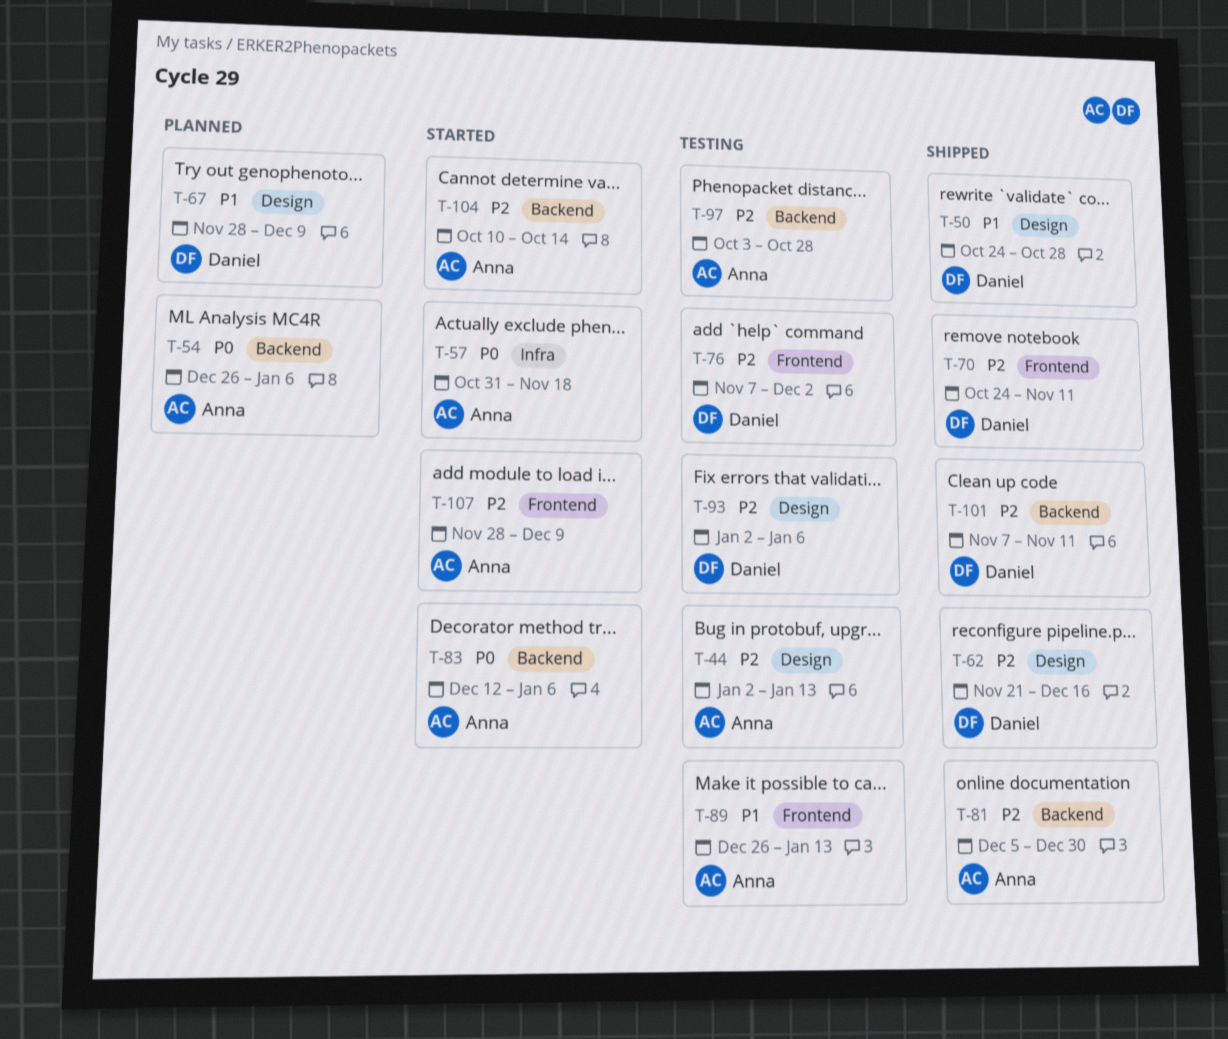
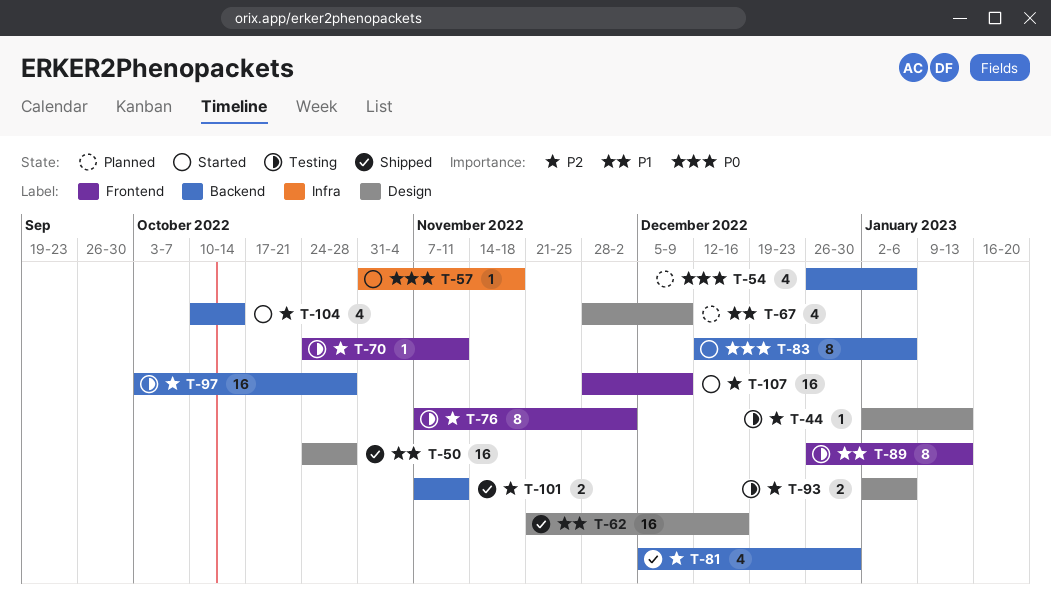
T-62, priority: P2 -> P1
T-70, status: Shipped -> Testing

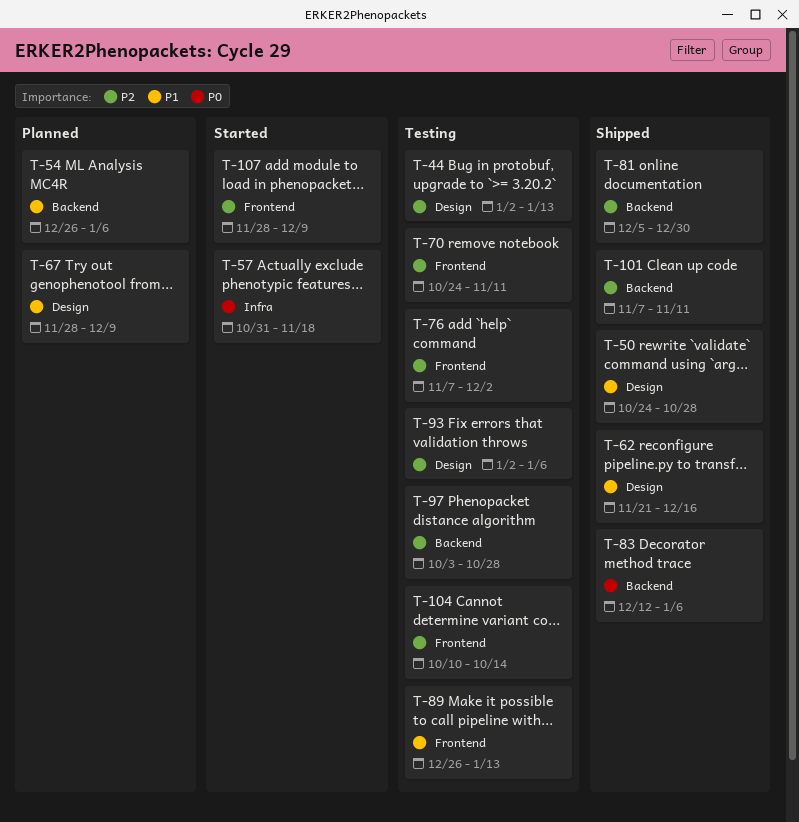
T-54, priority: P0 -> P1
T-83, status: Started -> Shipped
T-104, status: Started -> Testing
T-104, label: Backend -> Frontend

